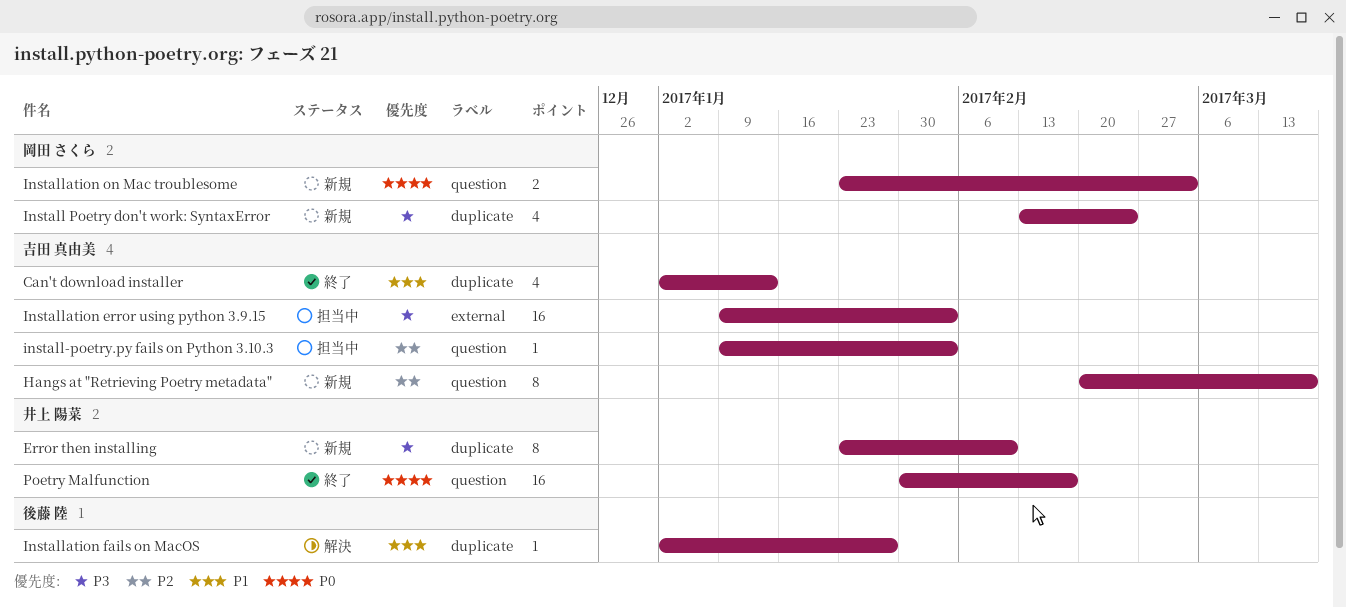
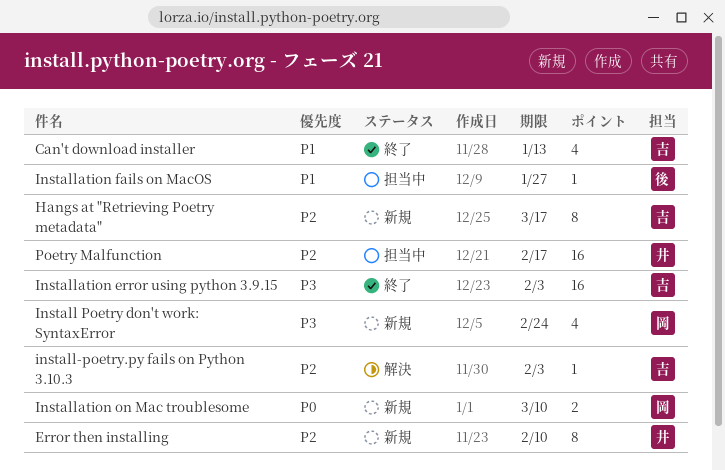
Error then installing, priority: P3 -> P2
install-poetry.py fails on Python 3.10.3, status: 担当中 -> 解決
Installation error using python 3.9.15, status: 担当中 -> 終了
Installation fails on MacOS, status: 解決 -> 担当中
Installation on Mac troublesome, due: Mar 3 -> Mar 10
Poetry Malfunction, status: 終了 -> 担当中
Poetry Malfunction, priority: P0 -> P2

